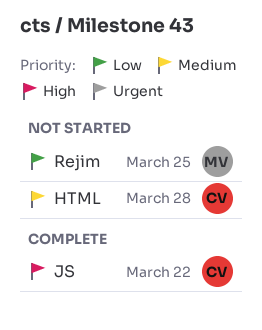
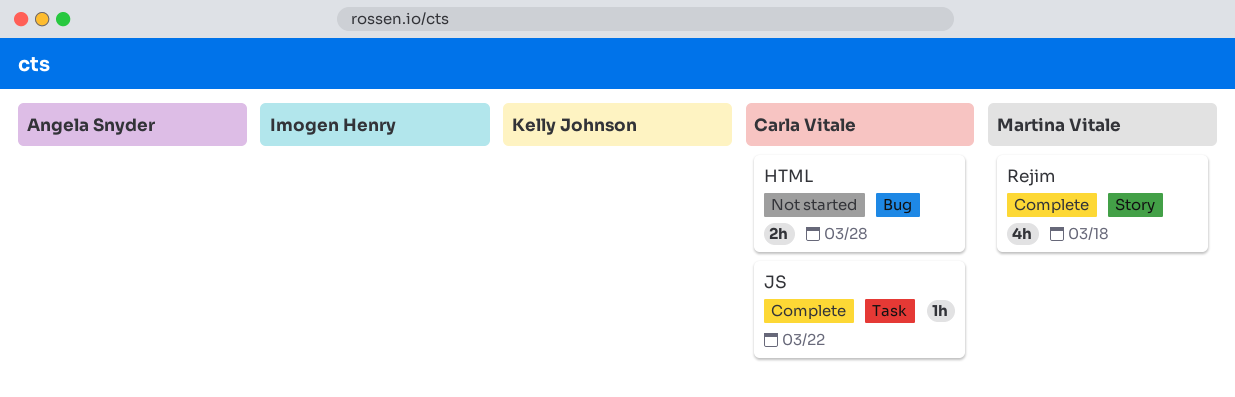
Rejim, status: Not started -> Complete
Rejim, due: Mar 25 -> Mar 18

